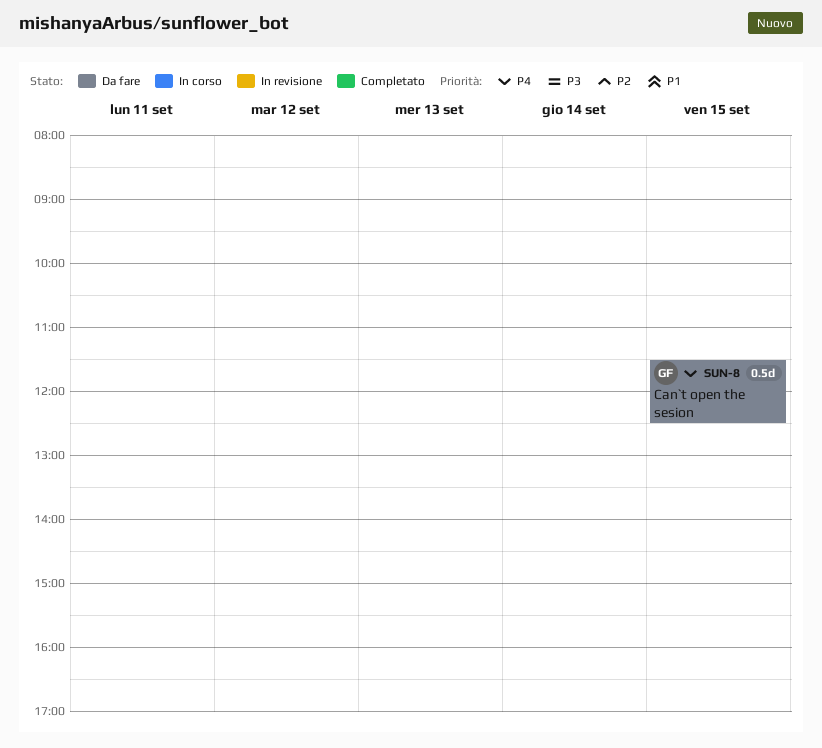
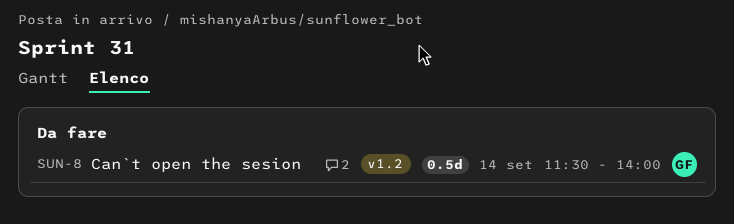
SUN-8, day: Sep 15 -> Sep 14
SUN-8, ends: 12:30 -> 14:00

